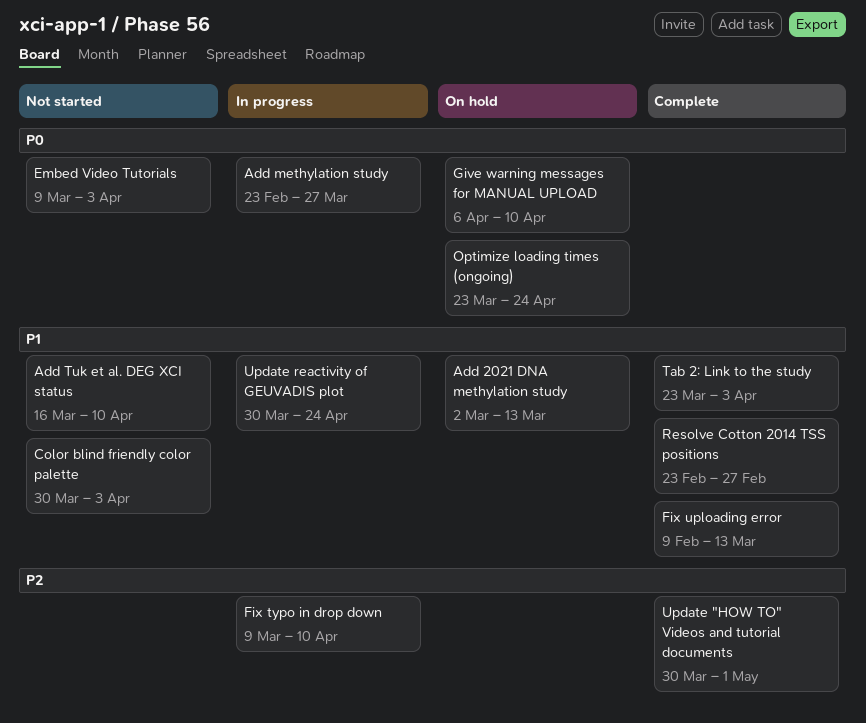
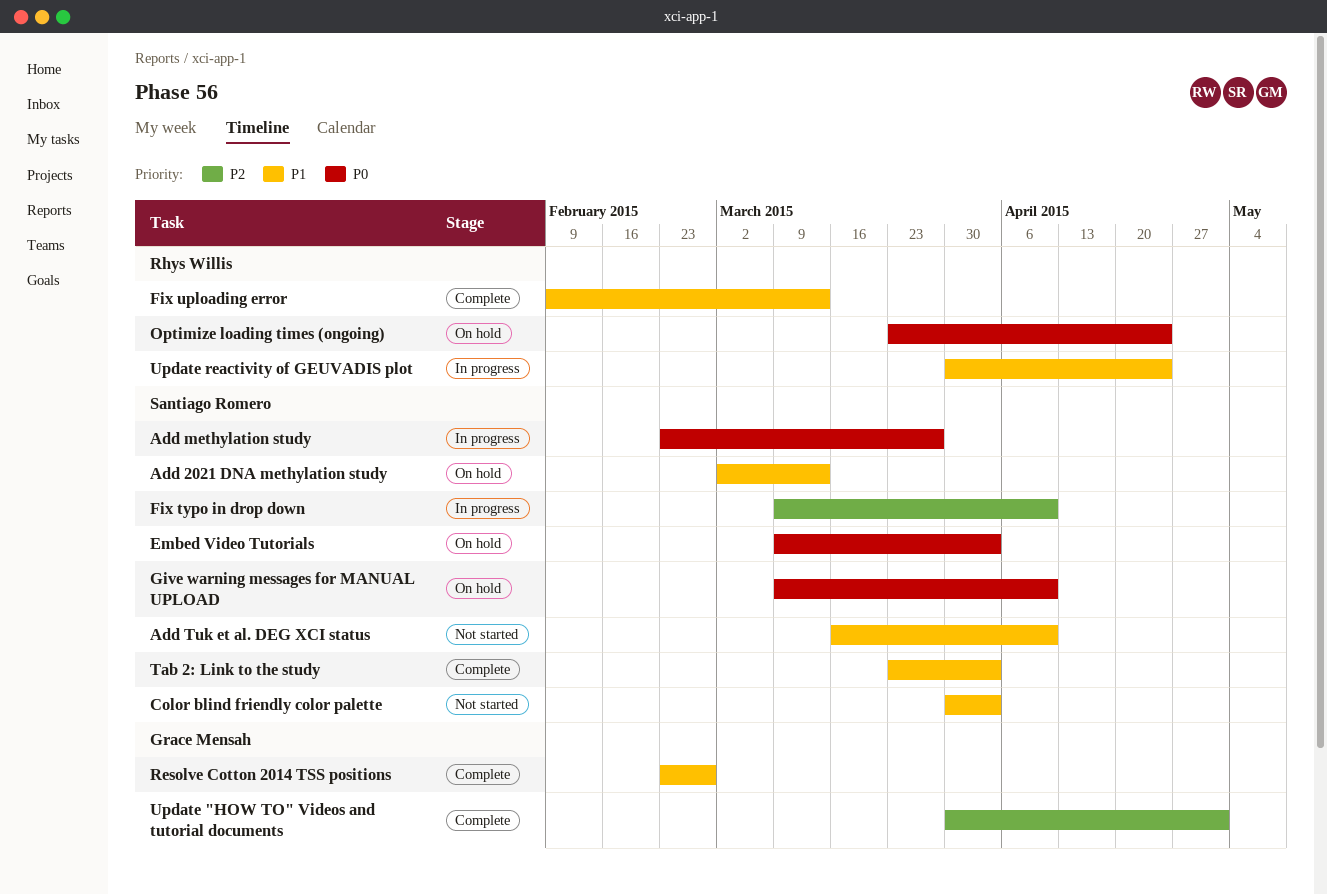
Embed Video Tutorials, status: Not started -> On hold
Give warning messages for MANUAL UPLOAD, start: Apr 6 -> Mar 9

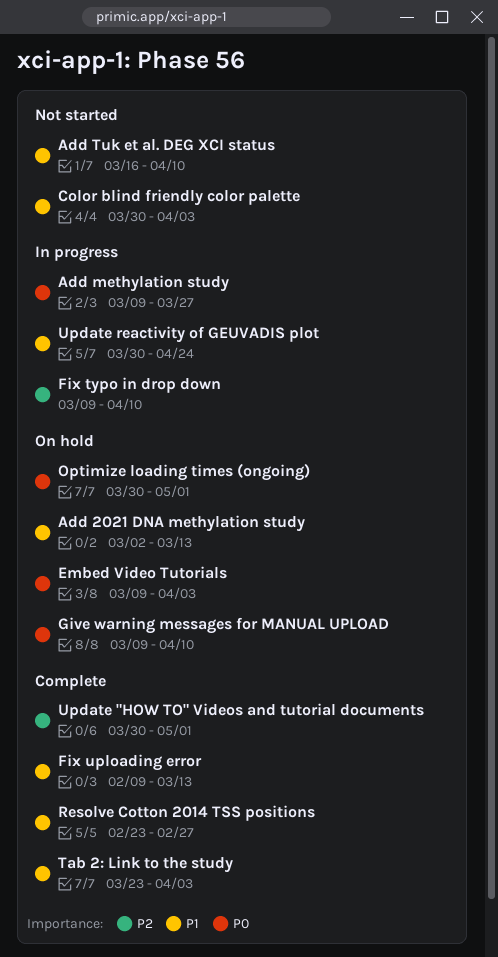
Add methylation study, start: Feb 23 -> Mar 9
Optimize loading times (ongoing), start: Mar 23 -> Mar 30
Optimize loading times (ongoing), due: Apr 24 -> May 1

